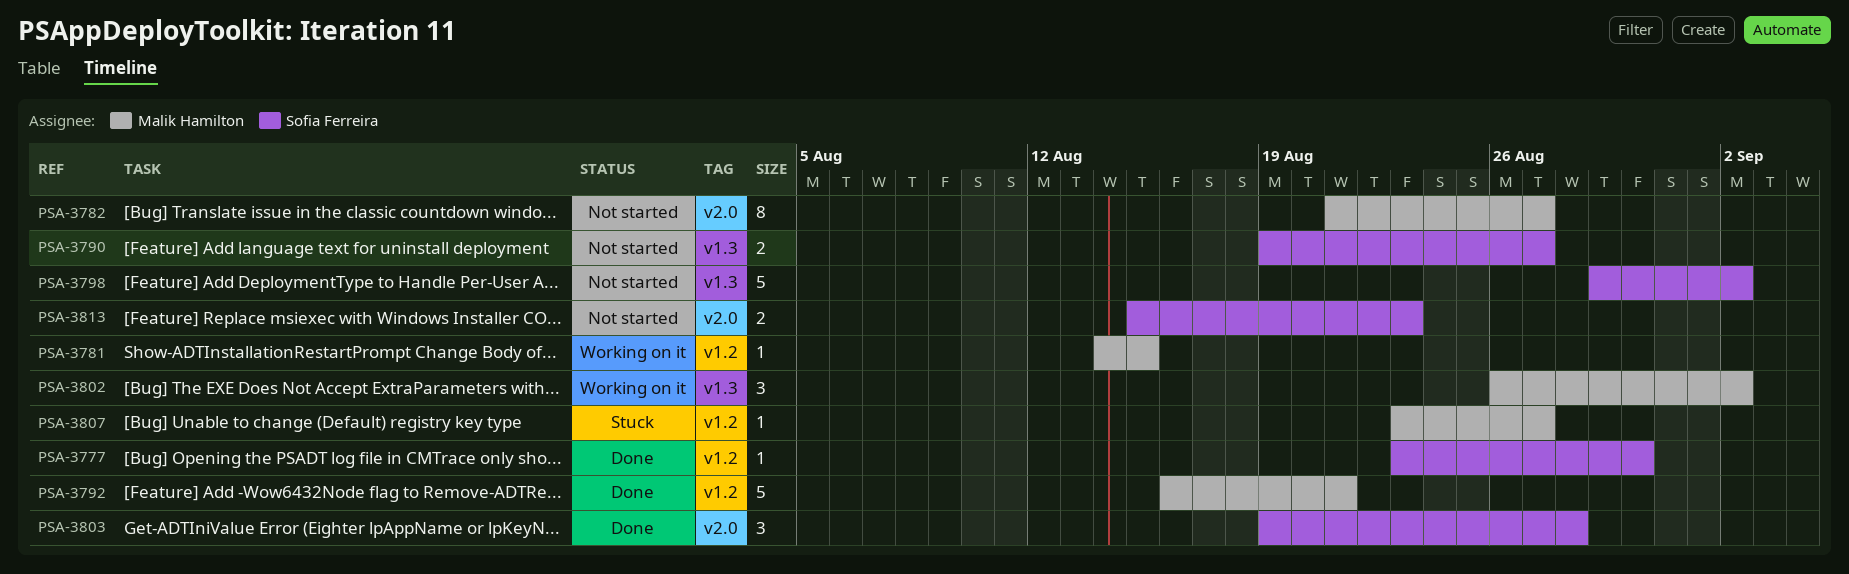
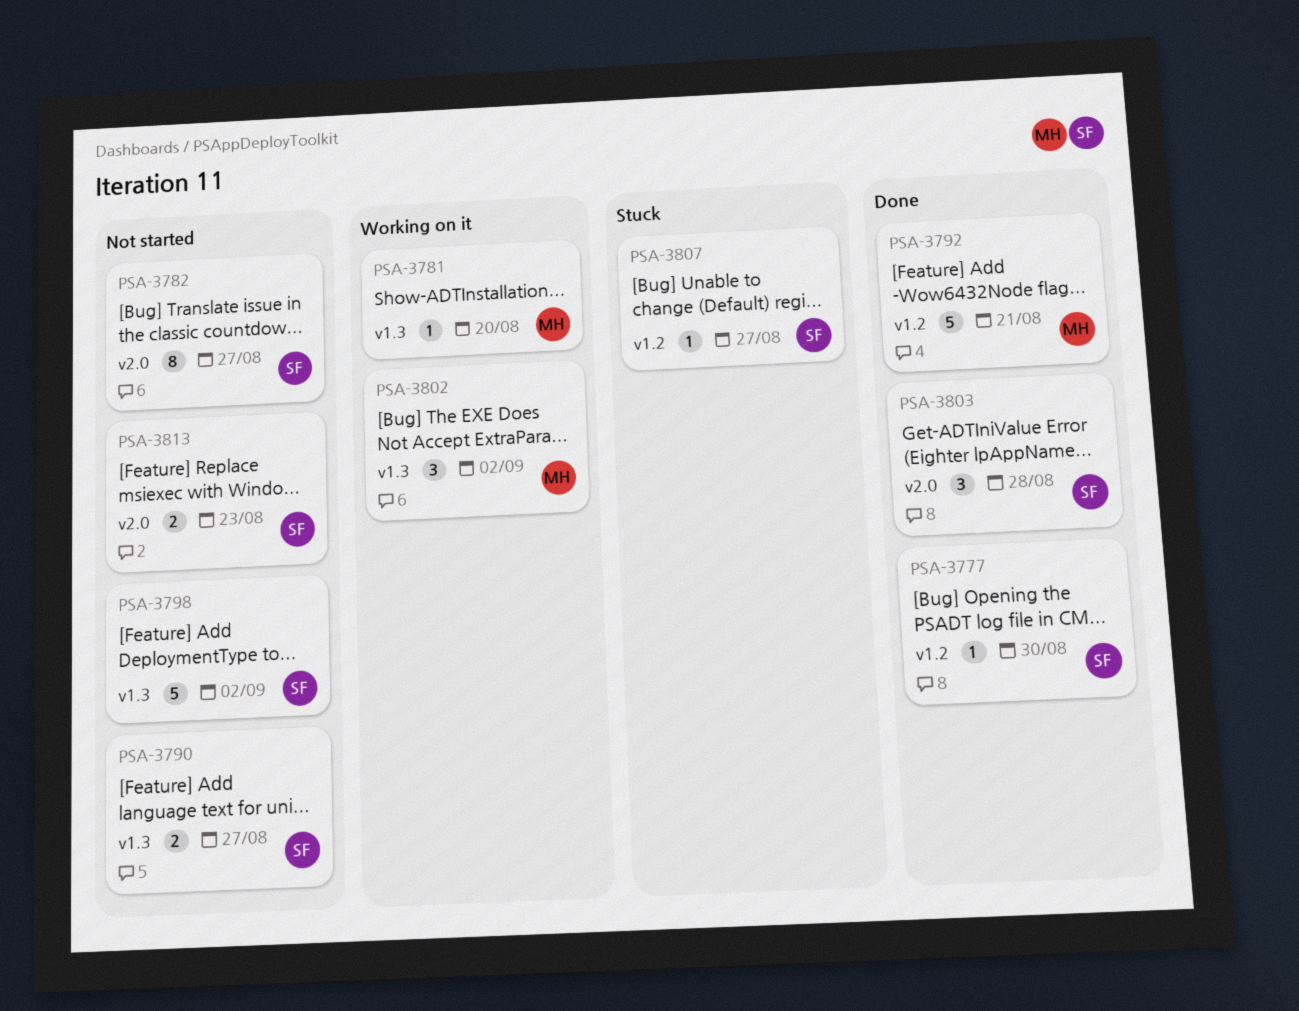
PSA-3781, label: v1.2 -> v1.3
PSA-3781, due: Aug 15 -> Aug 20
PSA-3782, owner: Malik Hamilton -> Sofia Ferreira
PSA-3807, owner: Malik Hamilton -> Sofia Ferreira

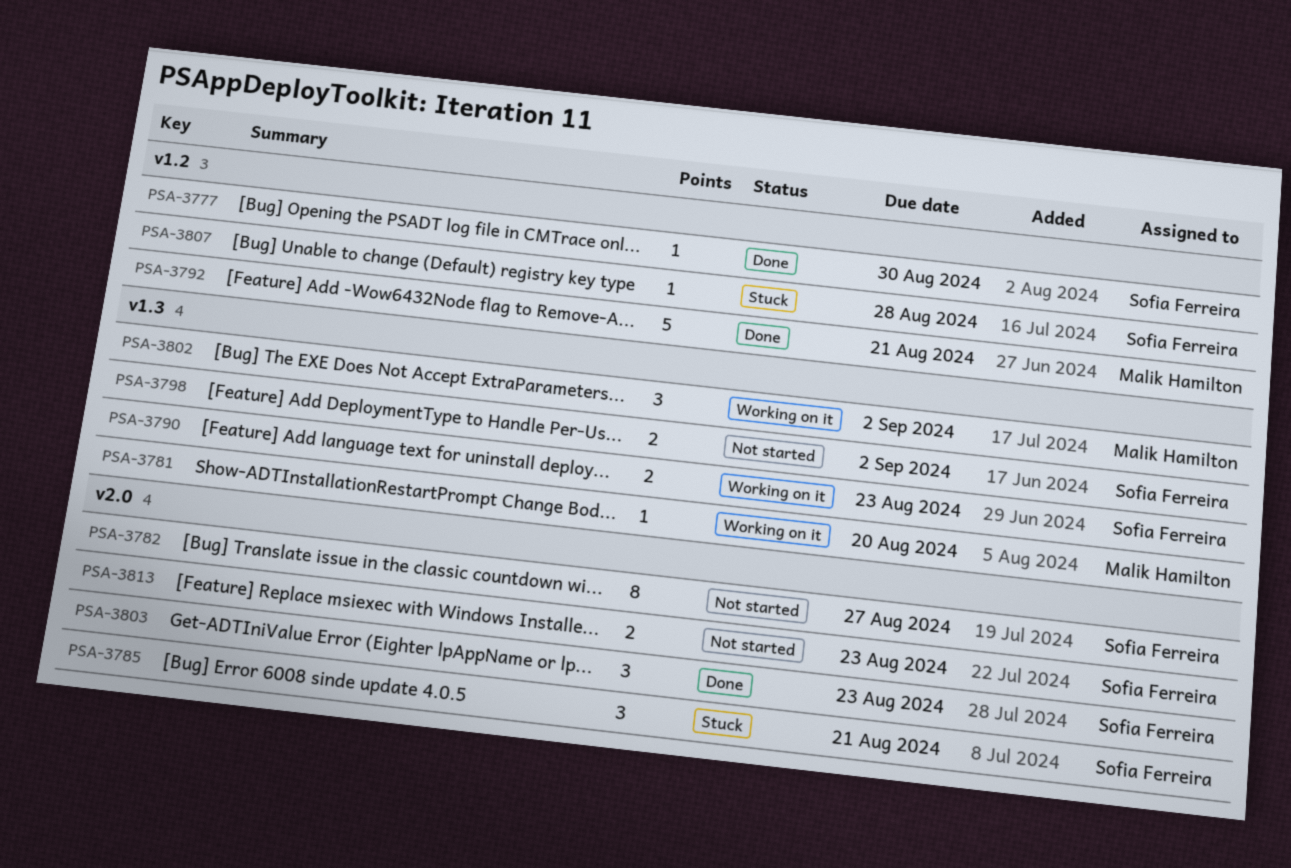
PSA-3785: none -> present
PSA-3790, status: Not started -> Working on it
PSA-3790, due: Aug 27 -> Aug 23
PSA-3798, estimate: 5 -> 2
PSA-3803, due: Aug 28 -> Aug 23
PSA-3807, due: Aug 27 -> Aug 28

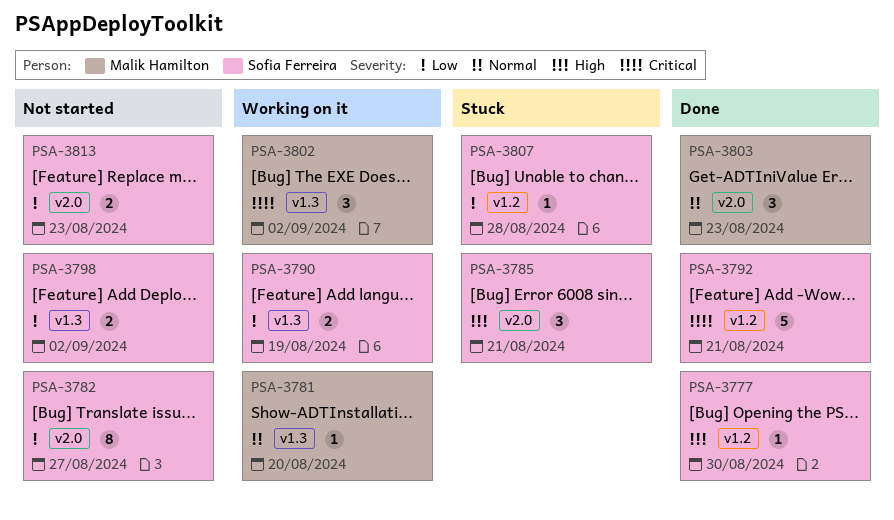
PSA-3790, due: Aug 23 -> Aug 19
PSA-3792, owner: Malik Hamilton -> Sofia Ferreira
PSA-3803, owner: Sofia Ferreira -> Malik Hamilton

